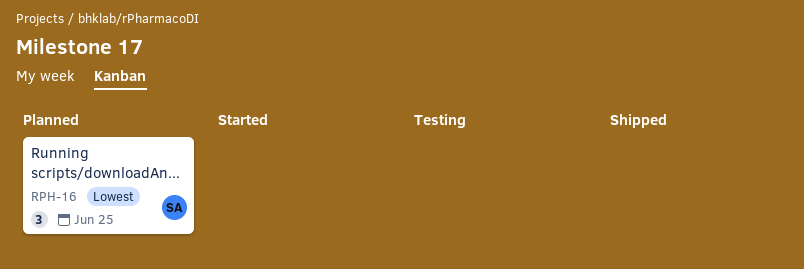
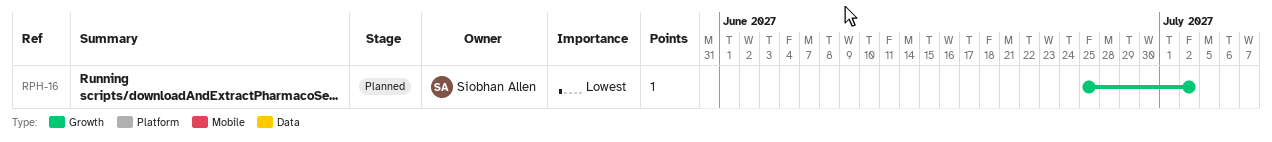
RPH-16, estimate: 3 -> 1
RPH-16, due: Jun 25 -> Jul 2

